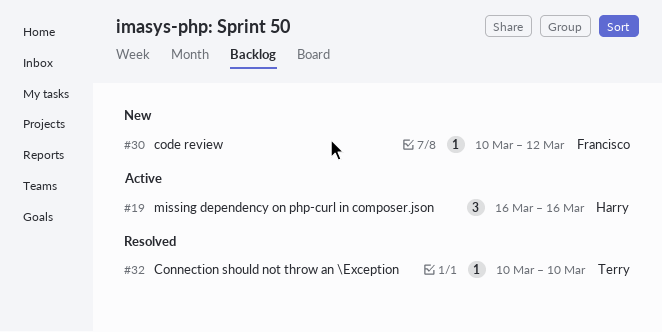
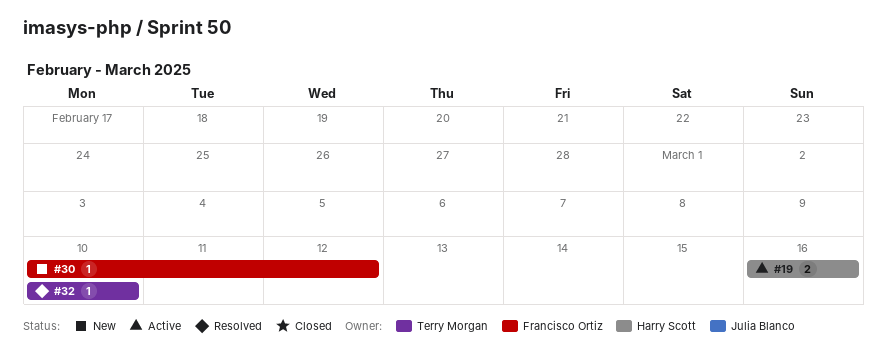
#19, estimate: 3 -> 2

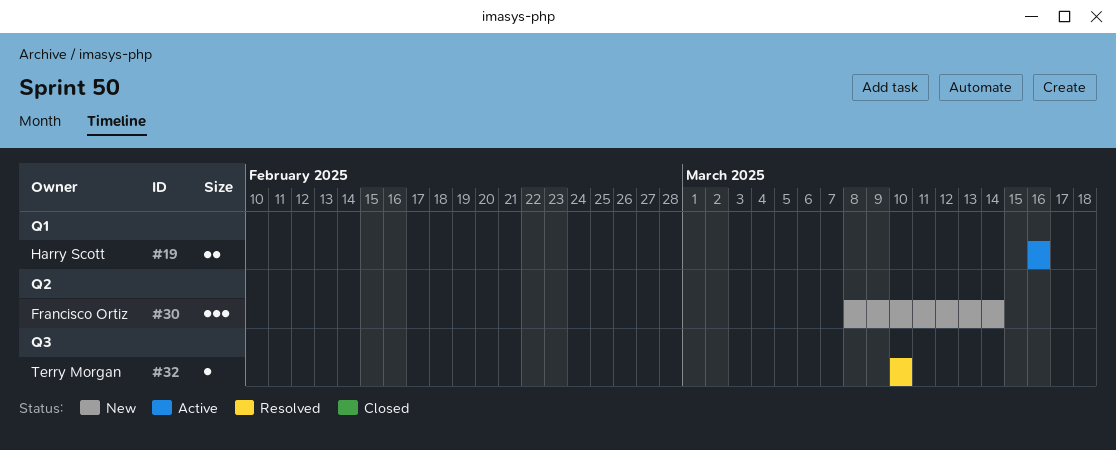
#30, estimate: 1 -> 3
#30, start: Mar 10 -> Mar 8
#30, due: Mar 12 -> Mar 14

